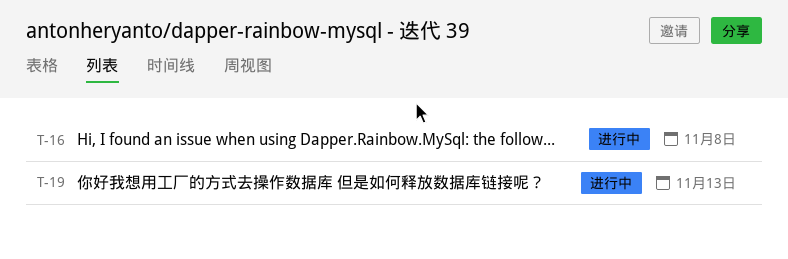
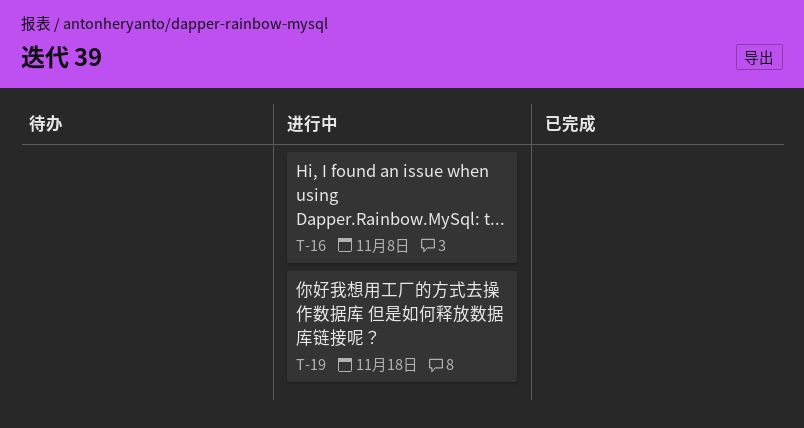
T-19, due: Nov 13 -> Nov 18

